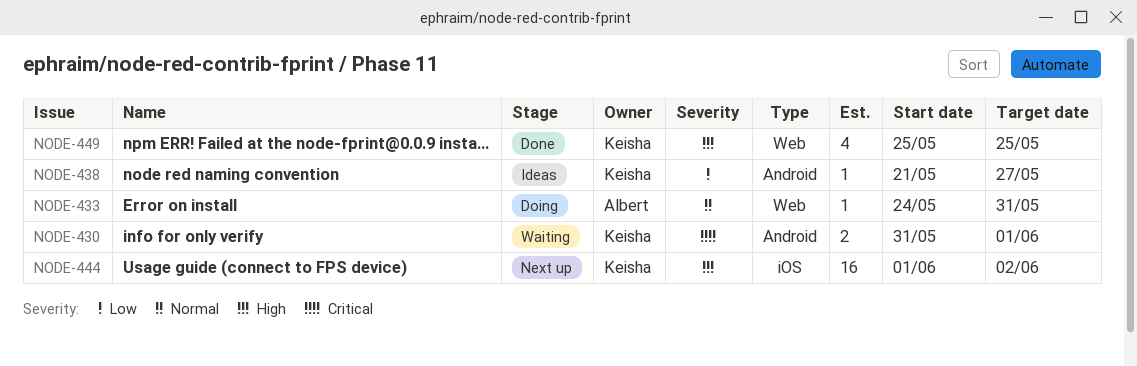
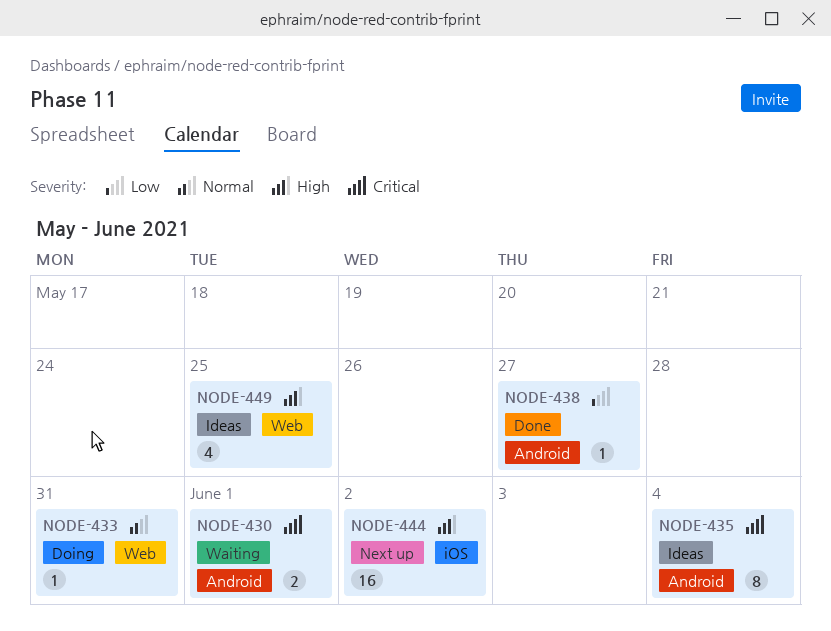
NODE-435: none -> present
NODE-438, status: Ideas -> Done
NODE-449, status: Done -> Ideas

